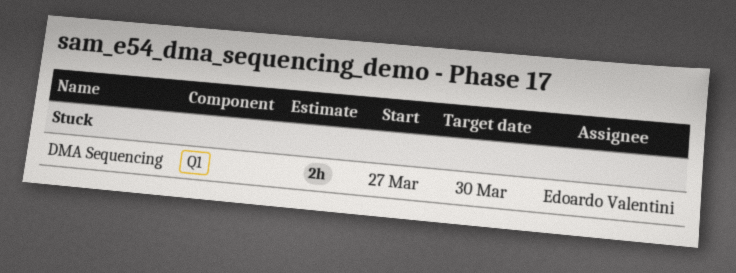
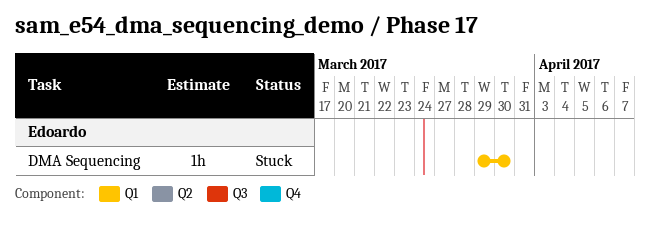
DMA Sequencing, estimate: 2h -> 1h
DMA Sequencing, start: Mar 27 -> Mar 29

